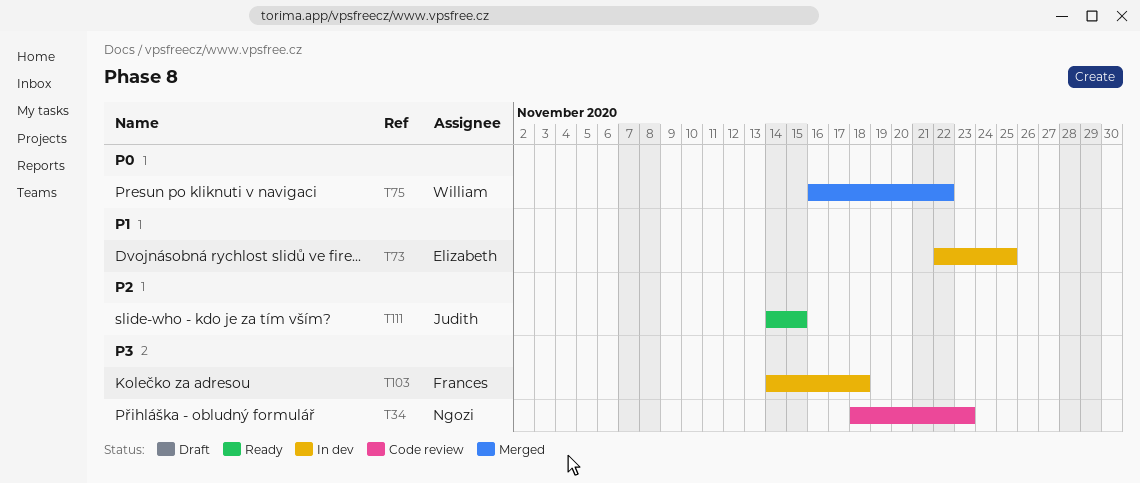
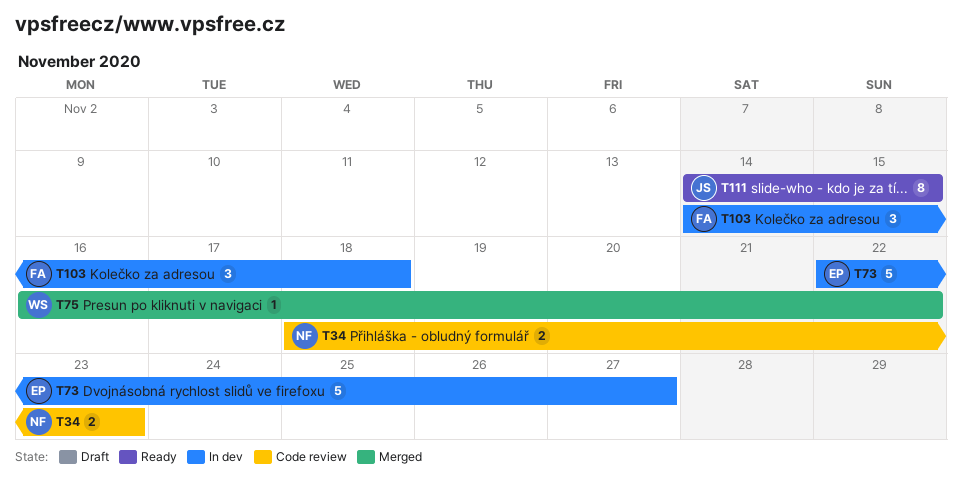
T73, due: Nov 25 -> Nov 27

